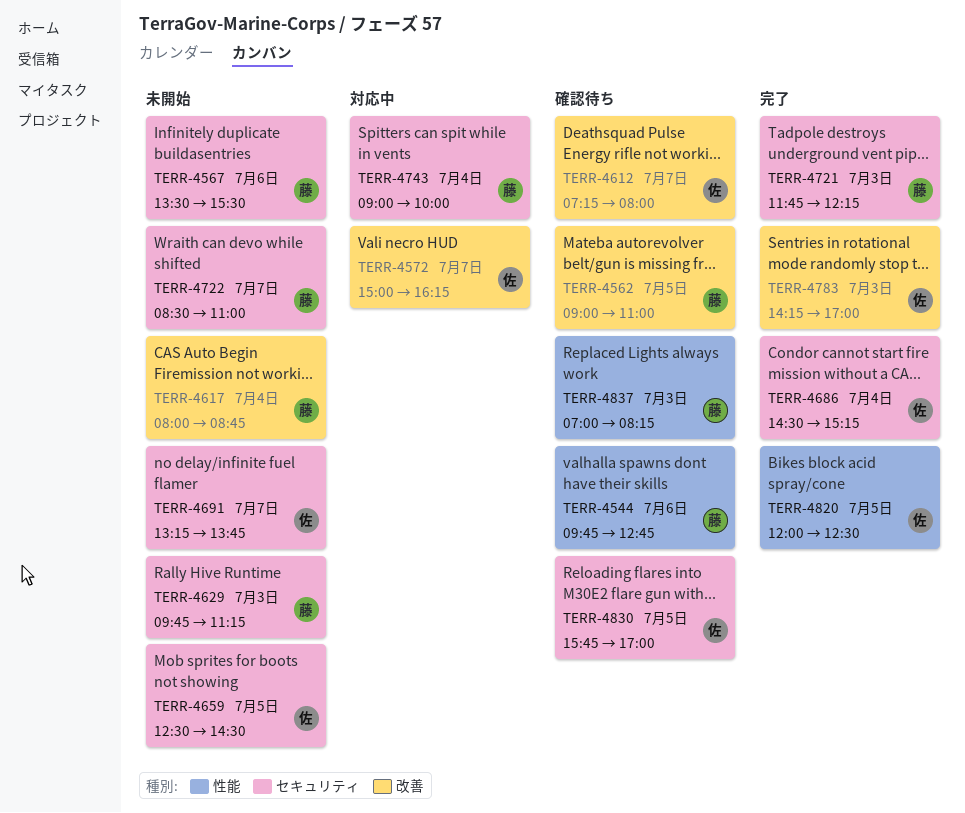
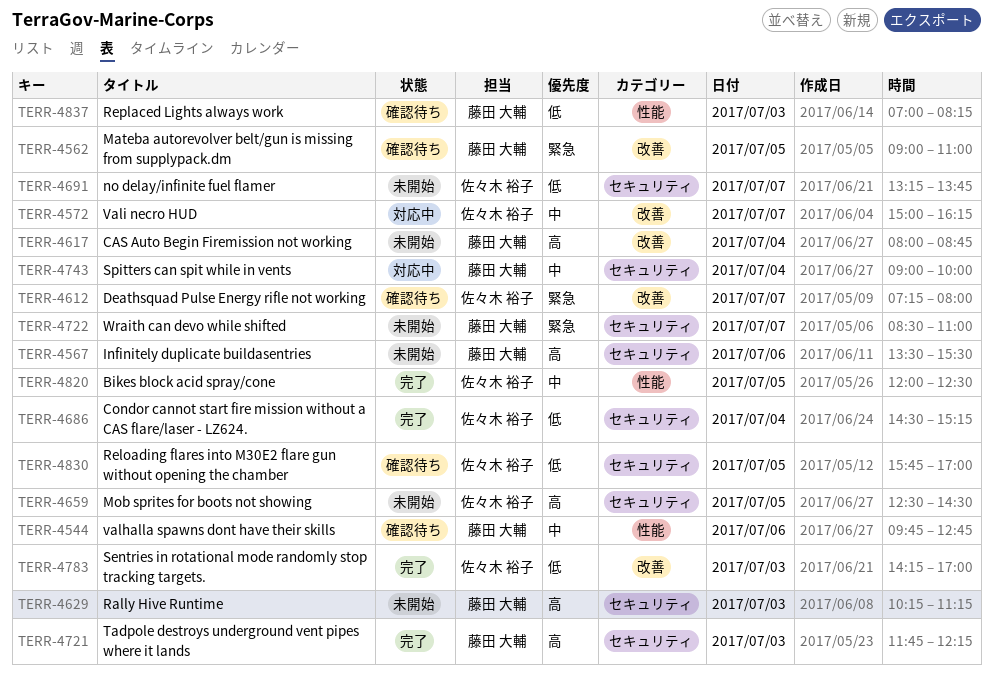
TERR-4629, begins: 09:45 -> 10:15

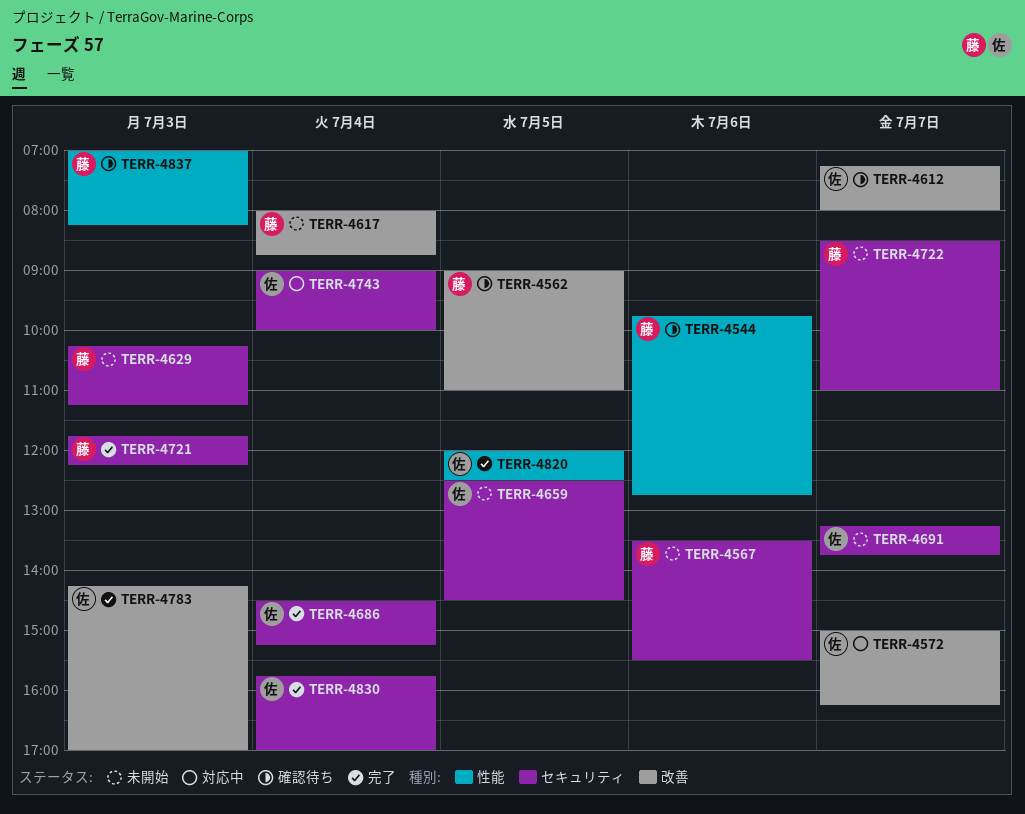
TERR-4743, owner: 藤田 大輔 -> 佐々木 裕子
TERR-4830, status: 確認待ち -> 完了
TERR-4830, day: Jul 5 -> Jul 4

